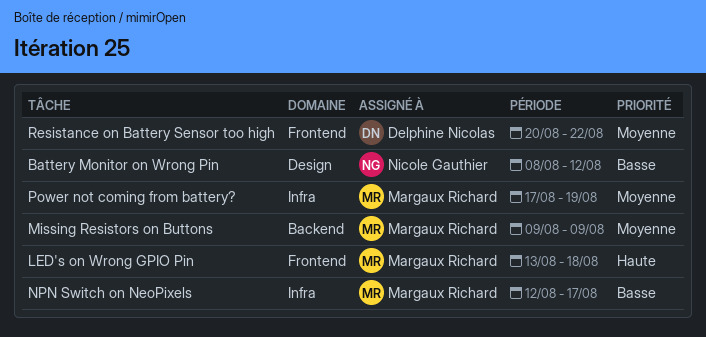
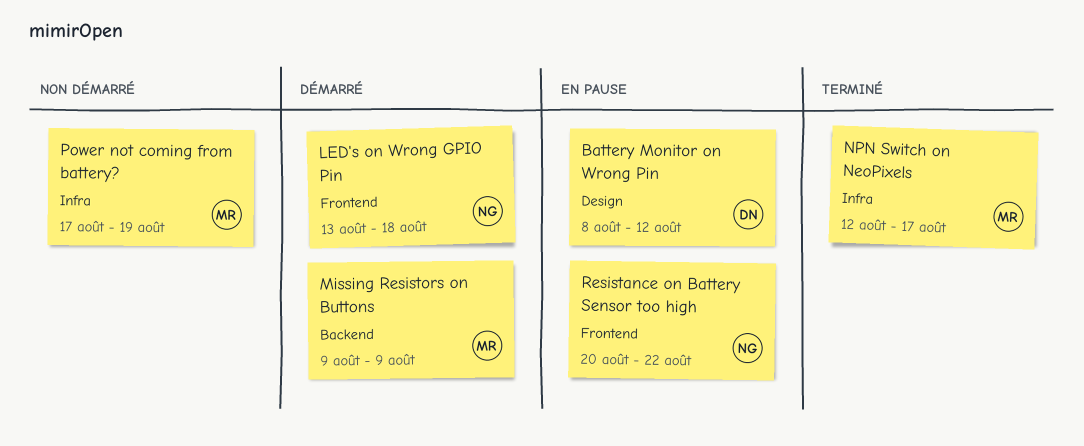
Battery Monitor on Wrong Pin, owner: Nicole Gauthier -> Delphine Nicolas
LED's on Wrong GPIO Pin, owner: Margaux Richard -> Nicole Gauthier
Resistance on Battery Sensor too high, owner: Delphine Nicolas -> Nicole Gauthier

